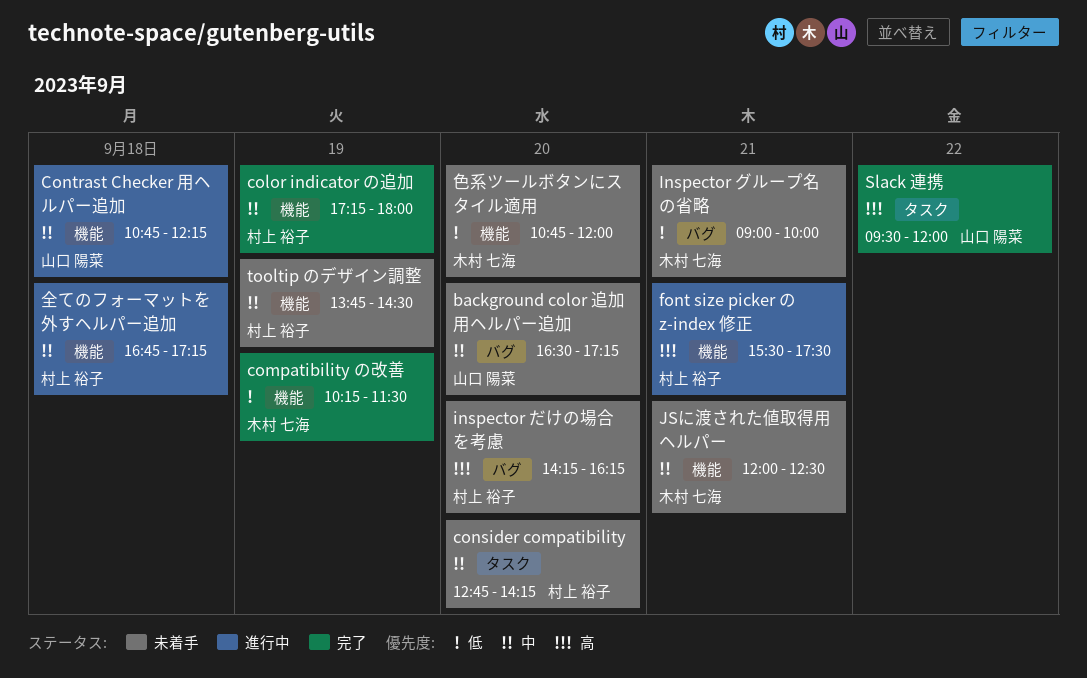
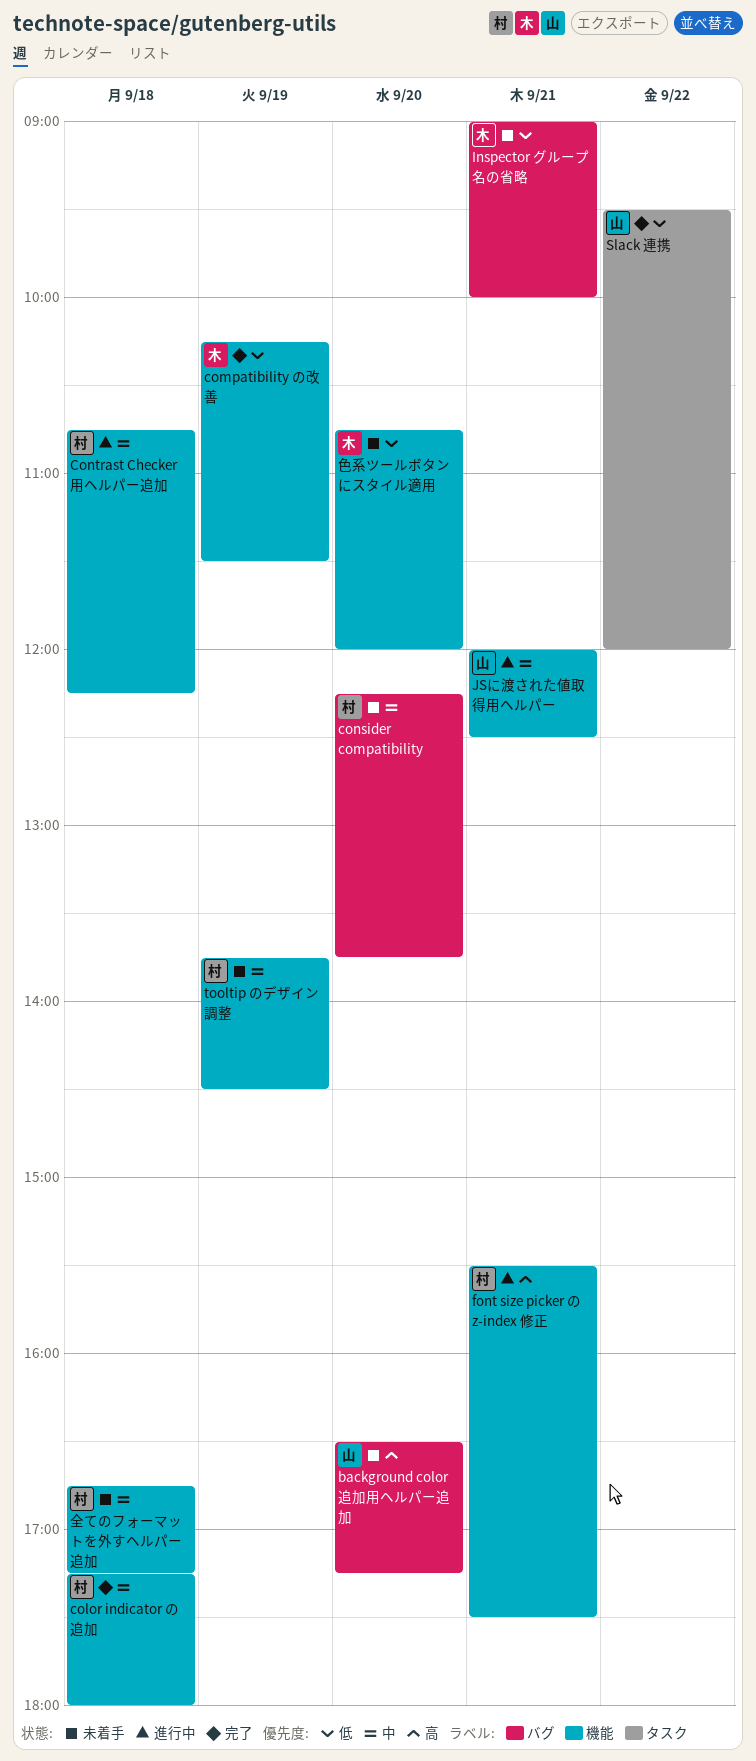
background color 追加用ヘルパー追加, priority: 中 -> 高
color indicator の追加, day: Sep 19 -> Sep 18
consider compatibility, label: タスク -> バグ
consider compatibility, begins: 12:45 -> 12:15
consider compatibility, ends: 14:15 -> 13:45
Contrast Checker 用ヘルパー追加, owner: 山口 陽菜 -> 村上 裕子
inspector だけの場合を考慮: present -> none
JSに渡された値取得用ヘルパー, status: 未着手 -> 進行中
JSに渡された値取得用ヘルパー, owner: 木村 七海 -> 山口 陽菜
Slack 連携, priority: 高 -> 低
全てのフォーマットを外すヘルパー追加, status: 進行中 -> 未着手

